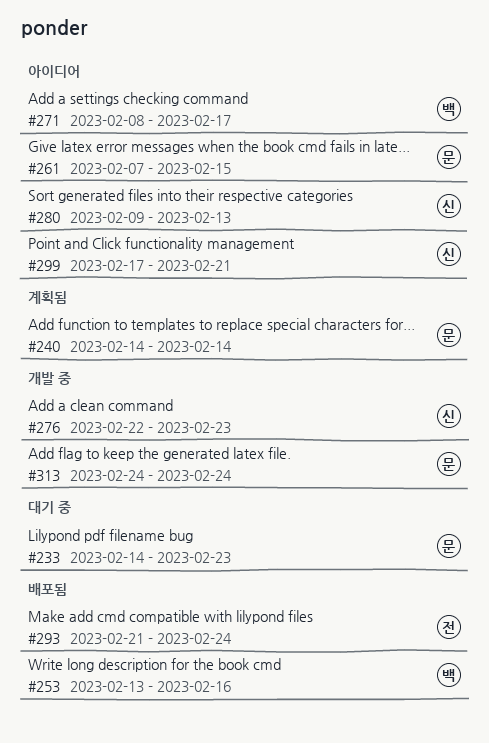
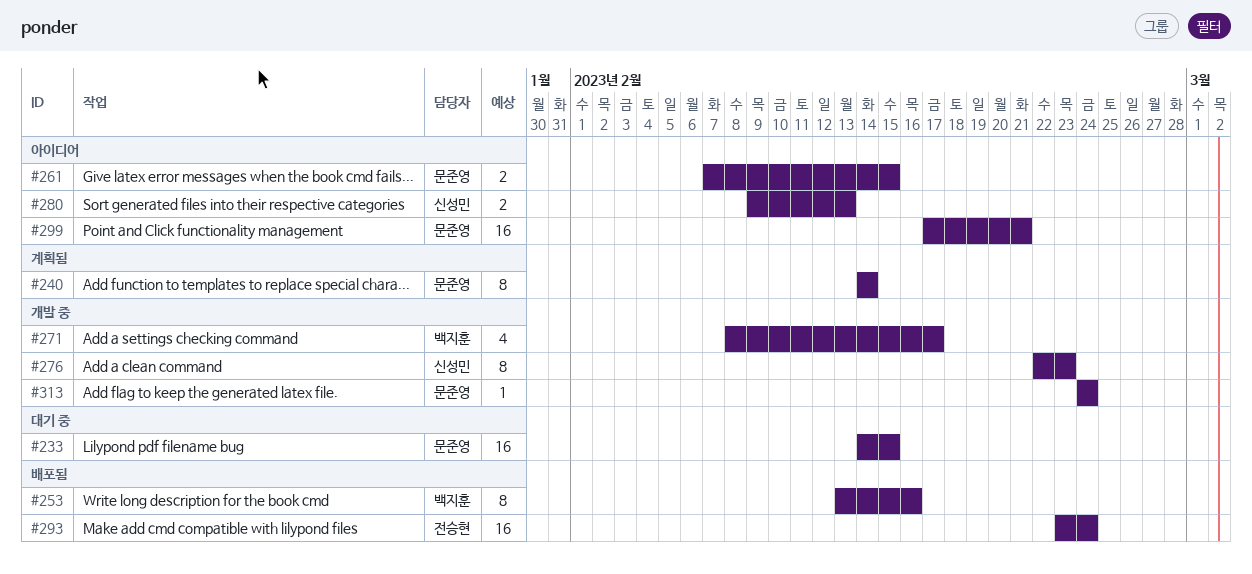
#233, due: Feb 23 -> Feb 15
#271, status: 아이디어 -> 개발 중
#293, start: Feb 21 -> Feb 23
#299, owner: 신성민 -> 문준영

